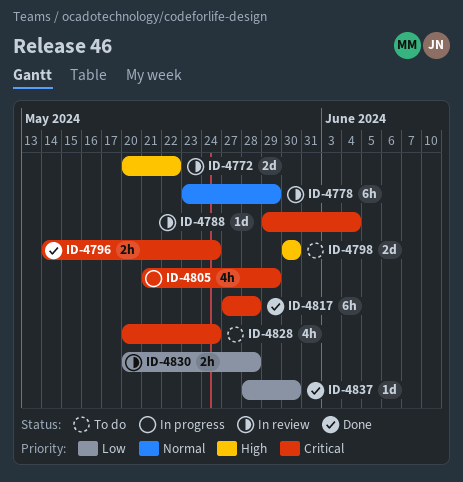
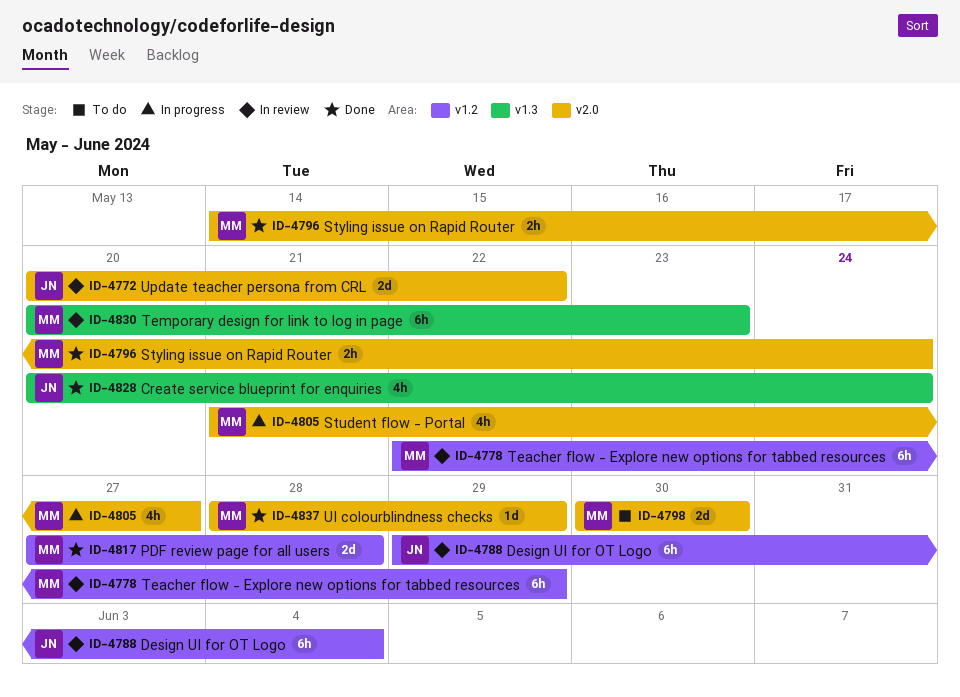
ID-4778, start: May 23 -> May 22
ID-4788, estimate: 1d -> 6h
ID-4805, due: May 29 -> May 27
ID-4817, estimate: 6h -> 2d
ID-4828, status: To do -> Done
ID-4830, estimate: 2h -> 6h
ID-4830, due: May 28 -> May 23
ID-4837, due: May 30 -> May 29

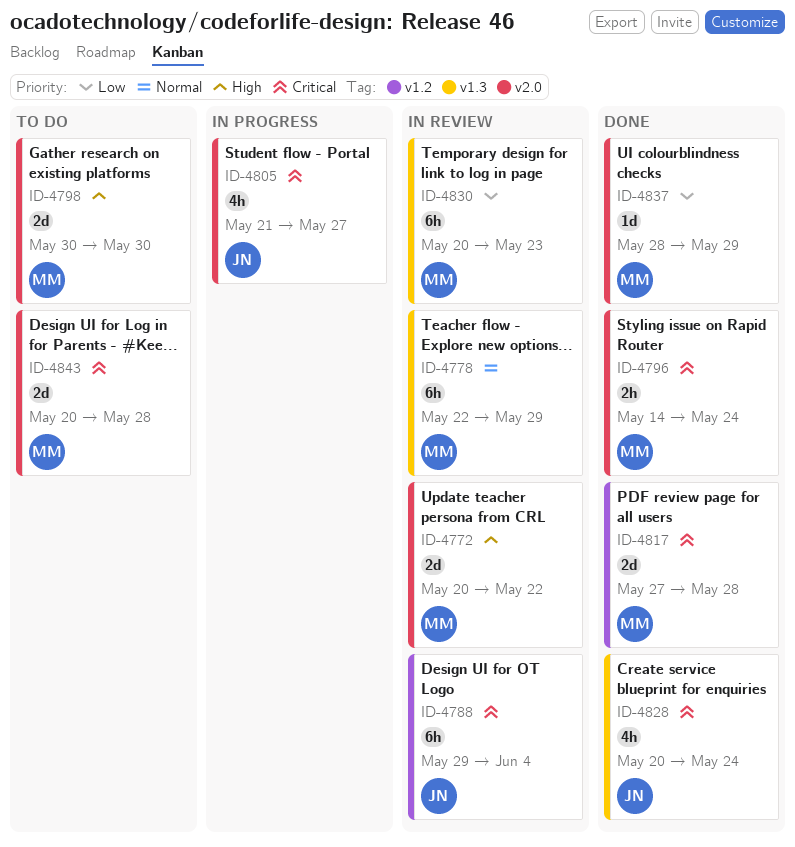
ID-4772, owner: JN -> MM
ID-4778, label: v1.2 -> v1.3
ID-4805, owner: MM -> JN
ID-4843: none -> present

